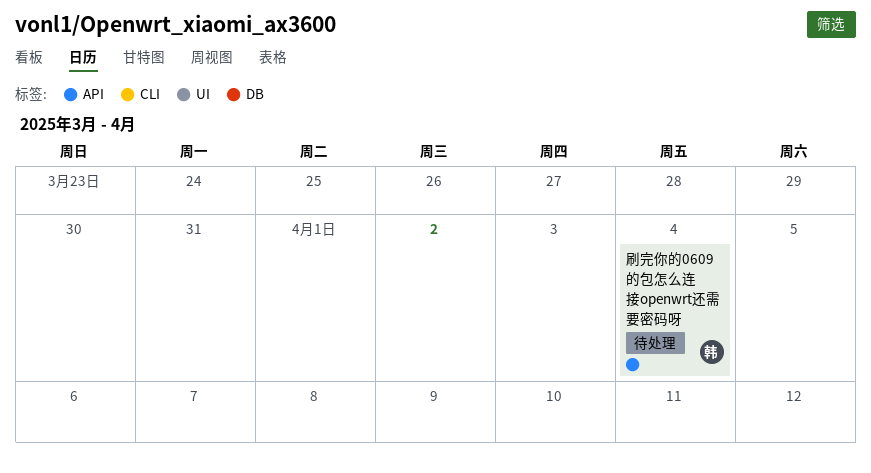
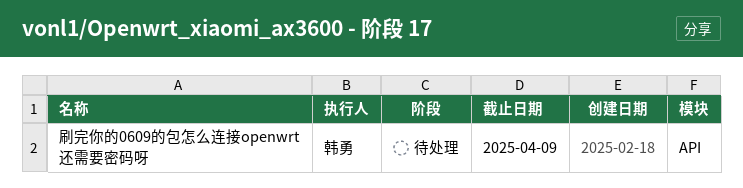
刷完你的0609的包怎么连接openwrt还需要密码呀, due: Apr 4 -> Apr 9

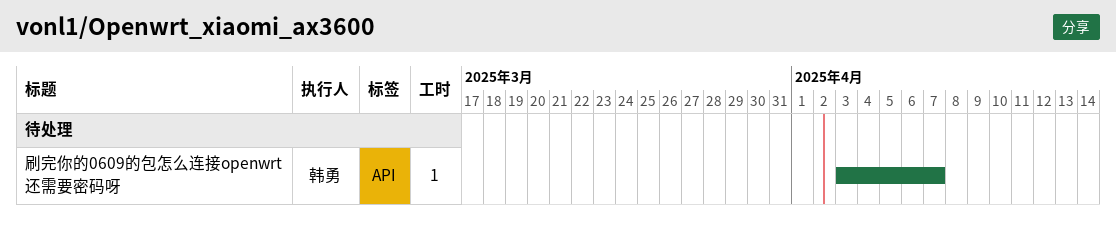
刷完你的0609的包怎么连接openwrt还需要密码呀, due: Apr 9 -> Apr 7

